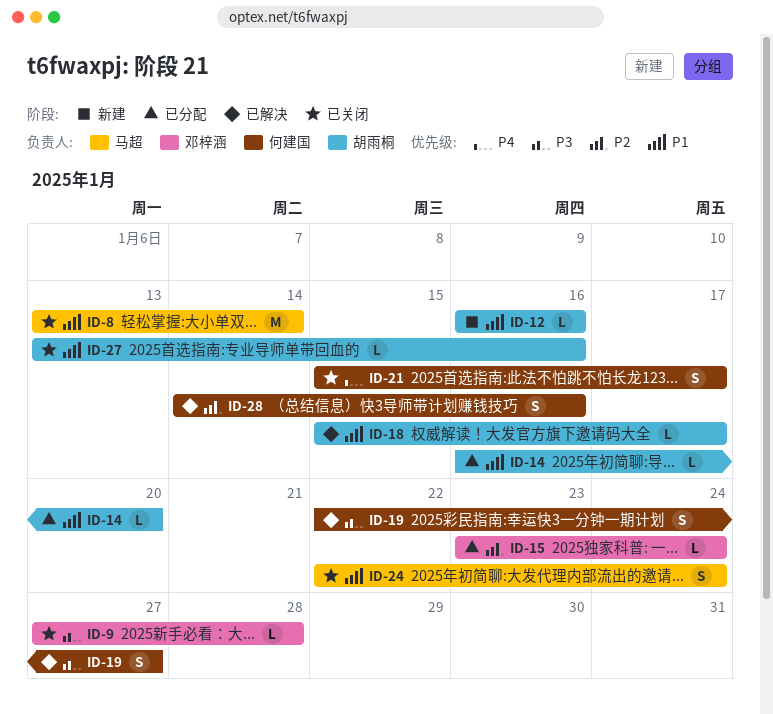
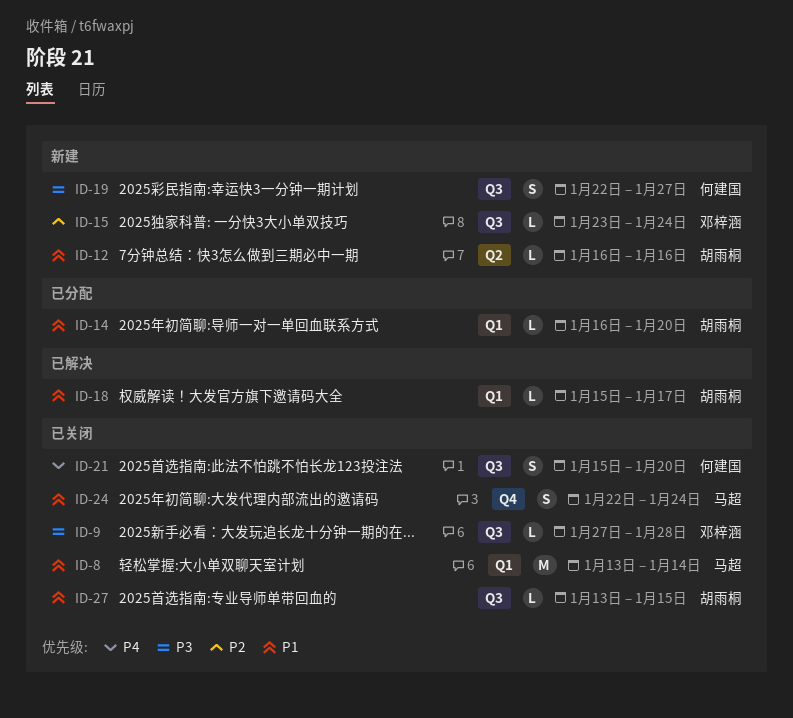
ID-15, status: 已分配 -> 新建
ID-19, status: 已解决 -> 新建
ID-21, due: Jan 17 -> Jan 20
ID-27, due: Jan 16 -> Jan 15
ID-28: present -> none

